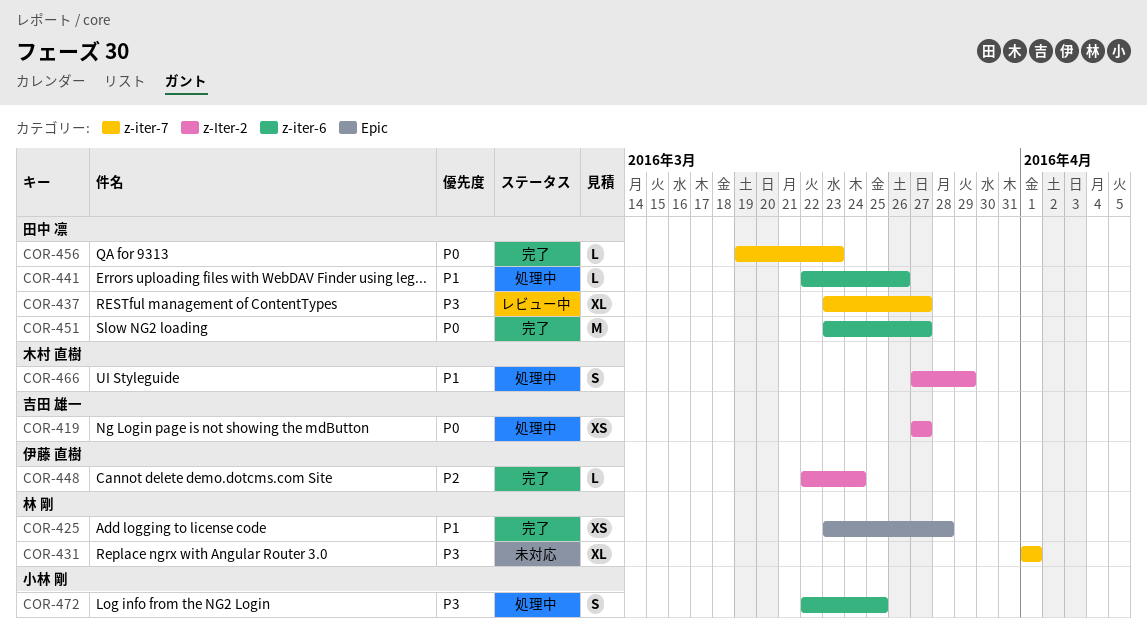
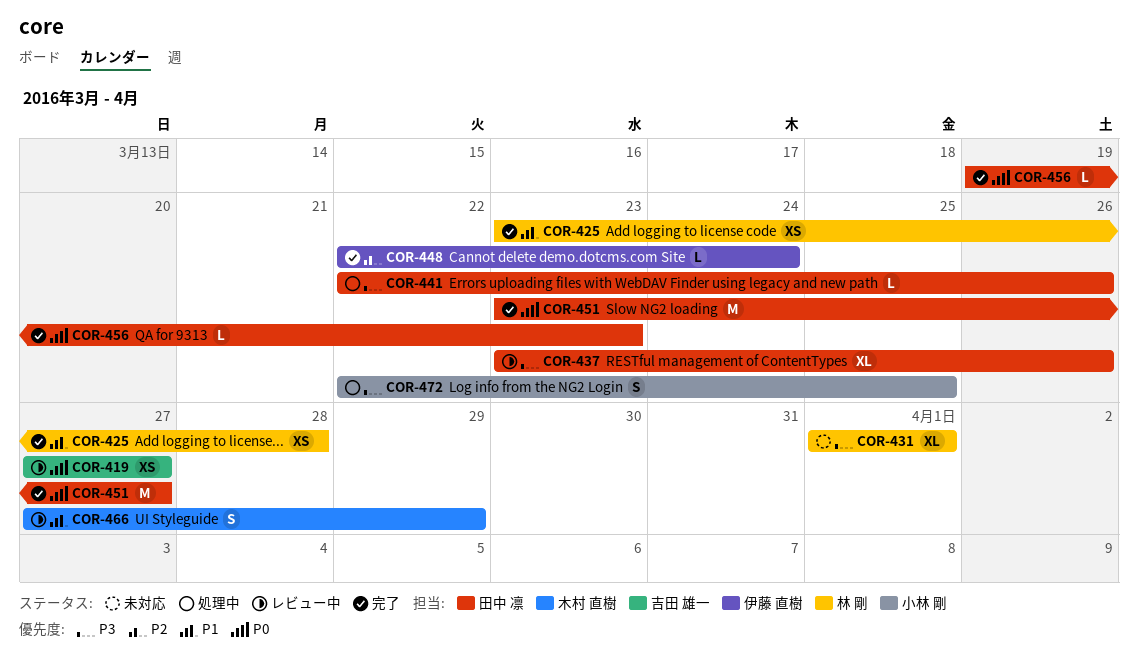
COR-419, status: 処理中 -> レビュー中
COR-437, due: Mar 27 -> Mar 26
COR-441, priority: P1 -> P3
COR-466, status: 処理中 -> レビュー中

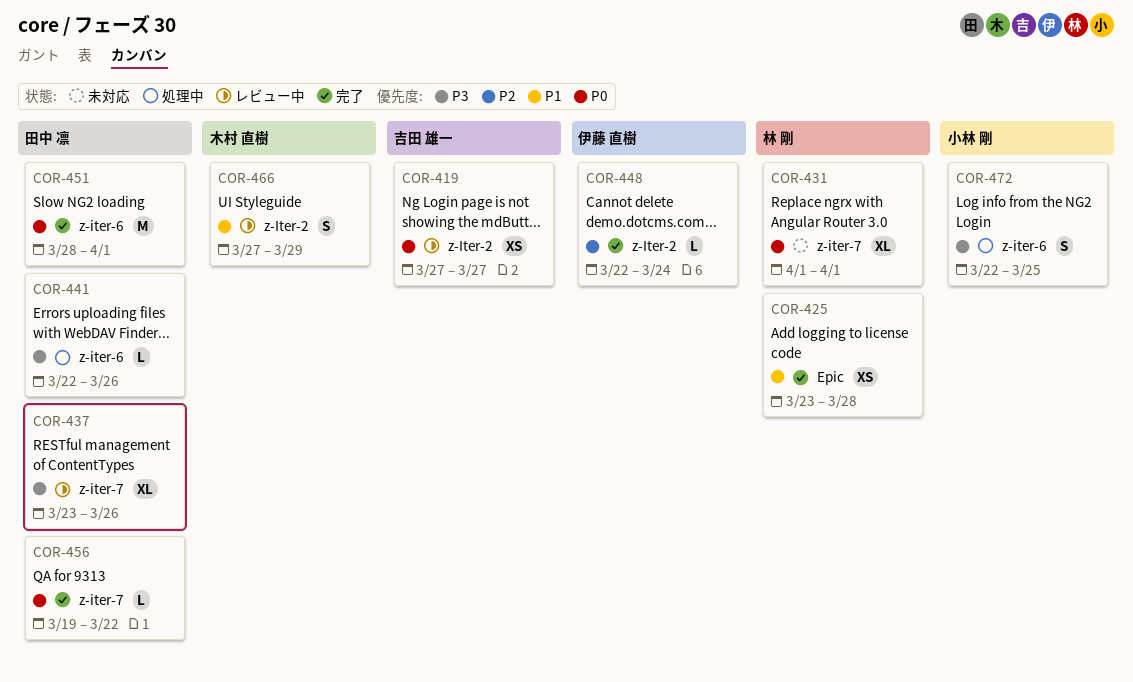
COR-431, priority: P3 -> P0
COR-451, start: Mar 23 -> Mar 28
COR-451, due: Mar 27 -> Apr 1
COR-456, due: Mar 23 -> Mar 22

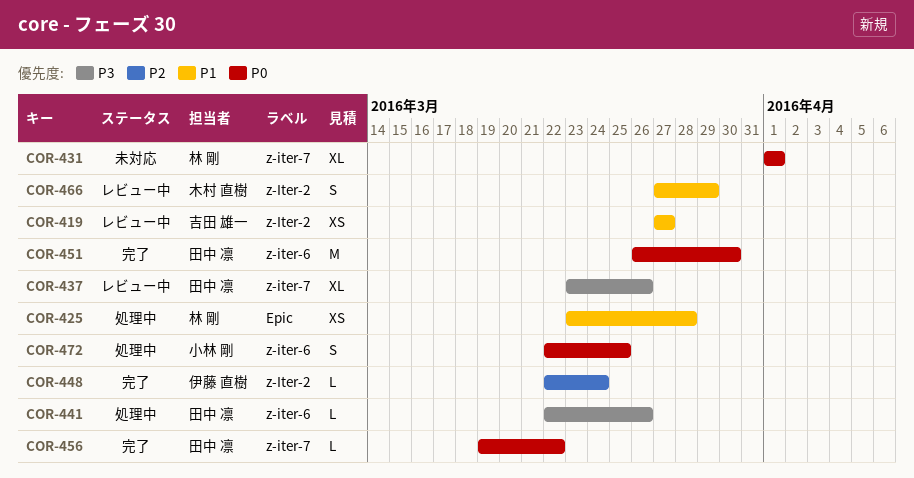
COR-419, priority: P0 -> P1
COR-425, status: 完了 -> 処理中
COR-451, start: Mar 28 -> Mar 26
COR-451, due: Apr 1 -> Mar 30
COR-472, priority: P3 -> P0

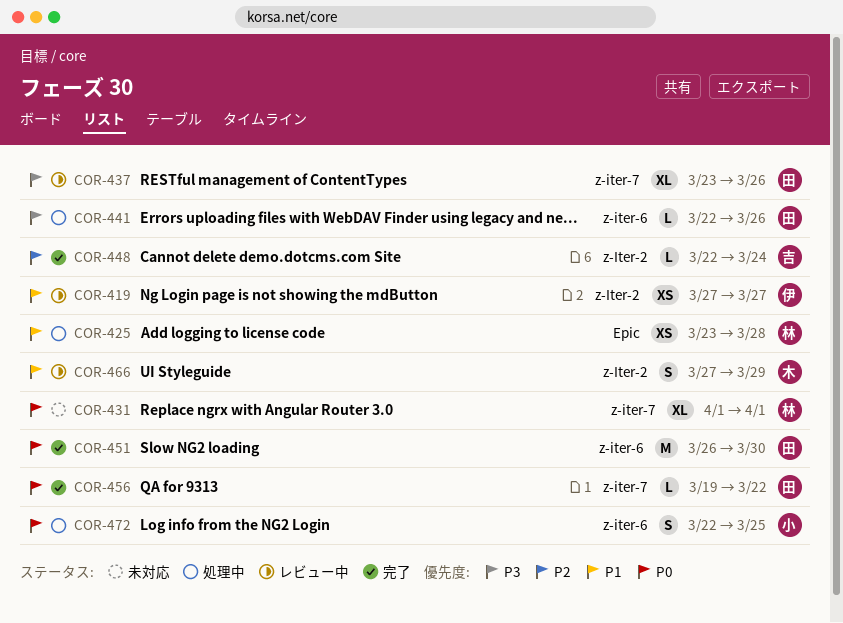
COR-419, owner: 吉田 雄一 -> 伊藤 直樹
COR-448, owner: 伊藤 直樹 -> 吉田 雄一

